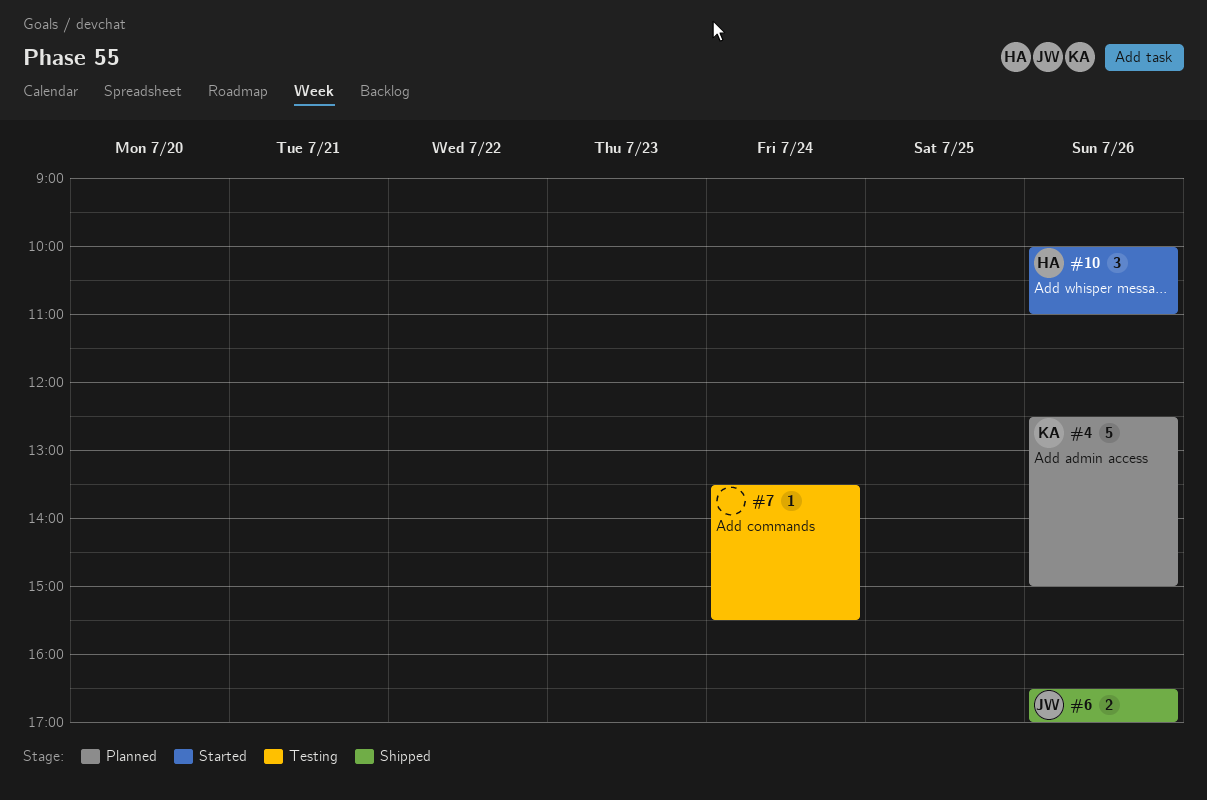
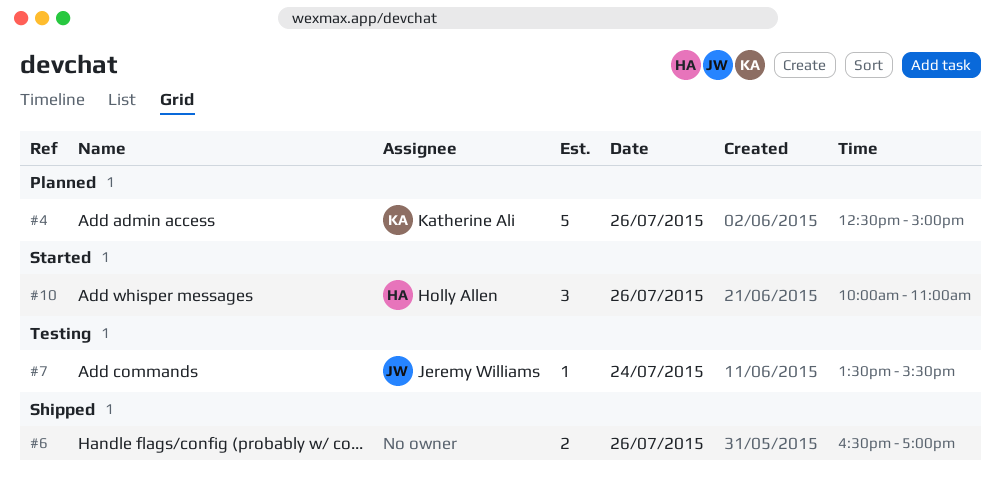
#6, owner: Jeremy Williams -> none
#7, owner: none -> Jeremy Williams

